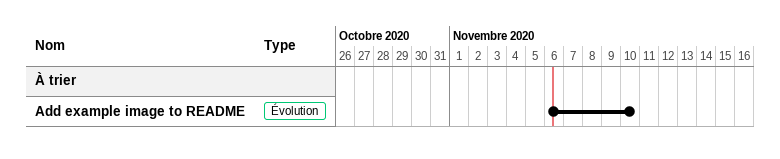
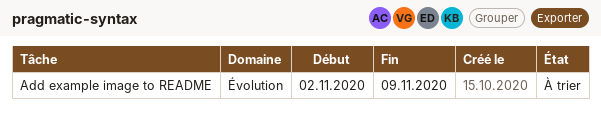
Add example image to README, start: Nov 6 -> Nov 2
Add example image to README, due: Nov 10 -> Nov 9

